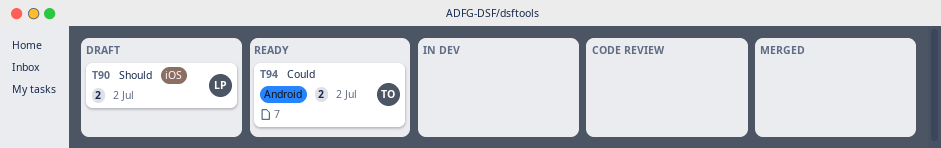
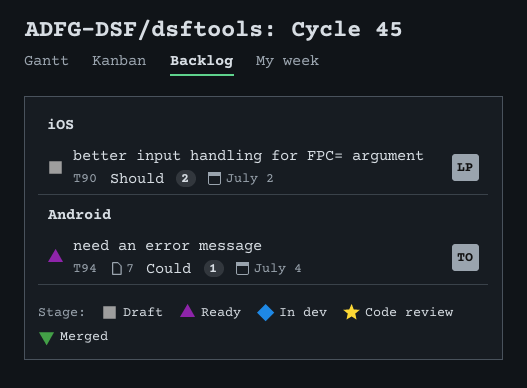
T94, estimate: 2 -> 1
T94, due: Jul 2 -> Jul 4

